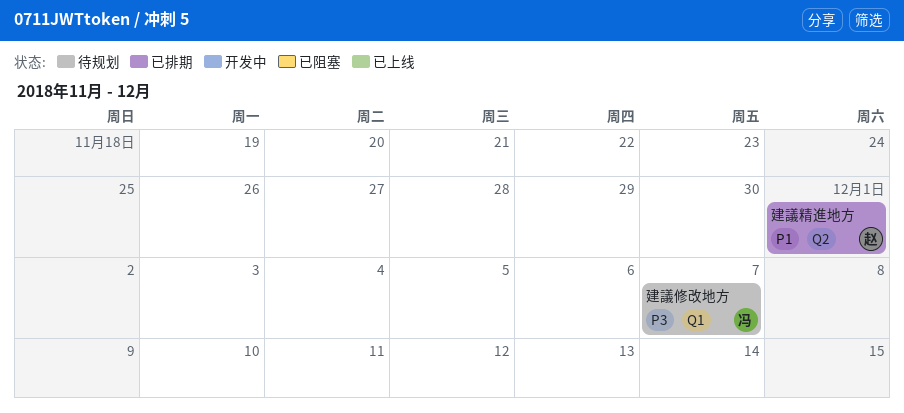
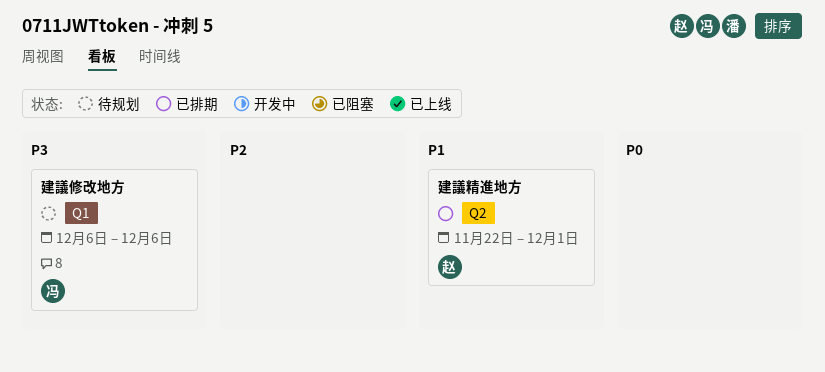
建議修改地方, due: Dec 7 -> Dec 6

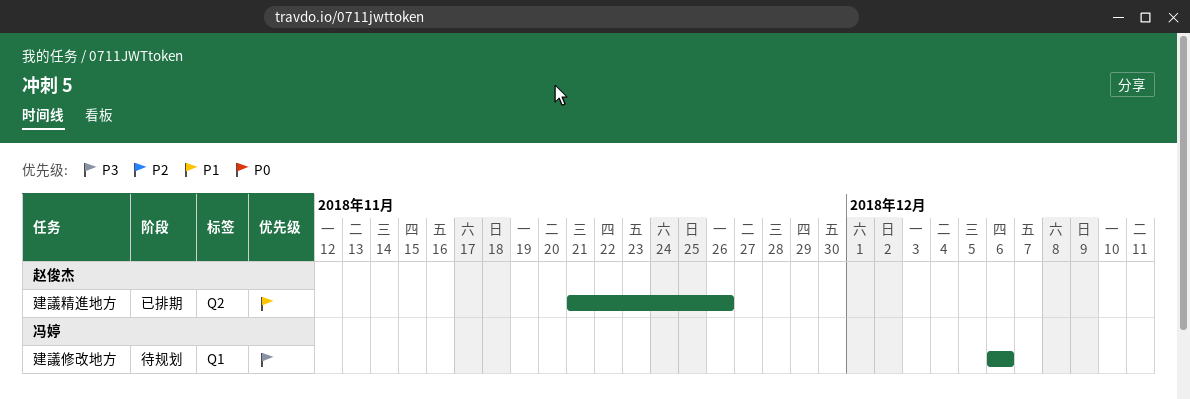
建議精進地方, start: Nov 22 -> Nov 21
建議精進地方, due: Dec 1 -> Nov 26

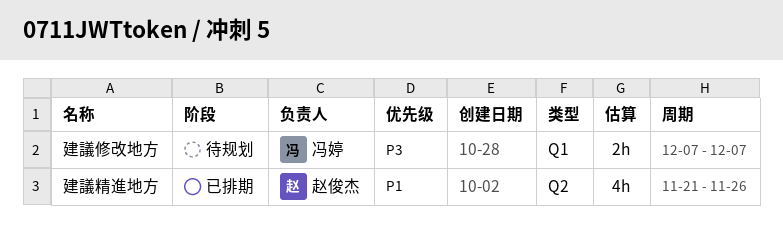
建議修改地方, start: Dec 6 -> Dec 7
建議修改地方, due: Dec 6 -> Dec 7

